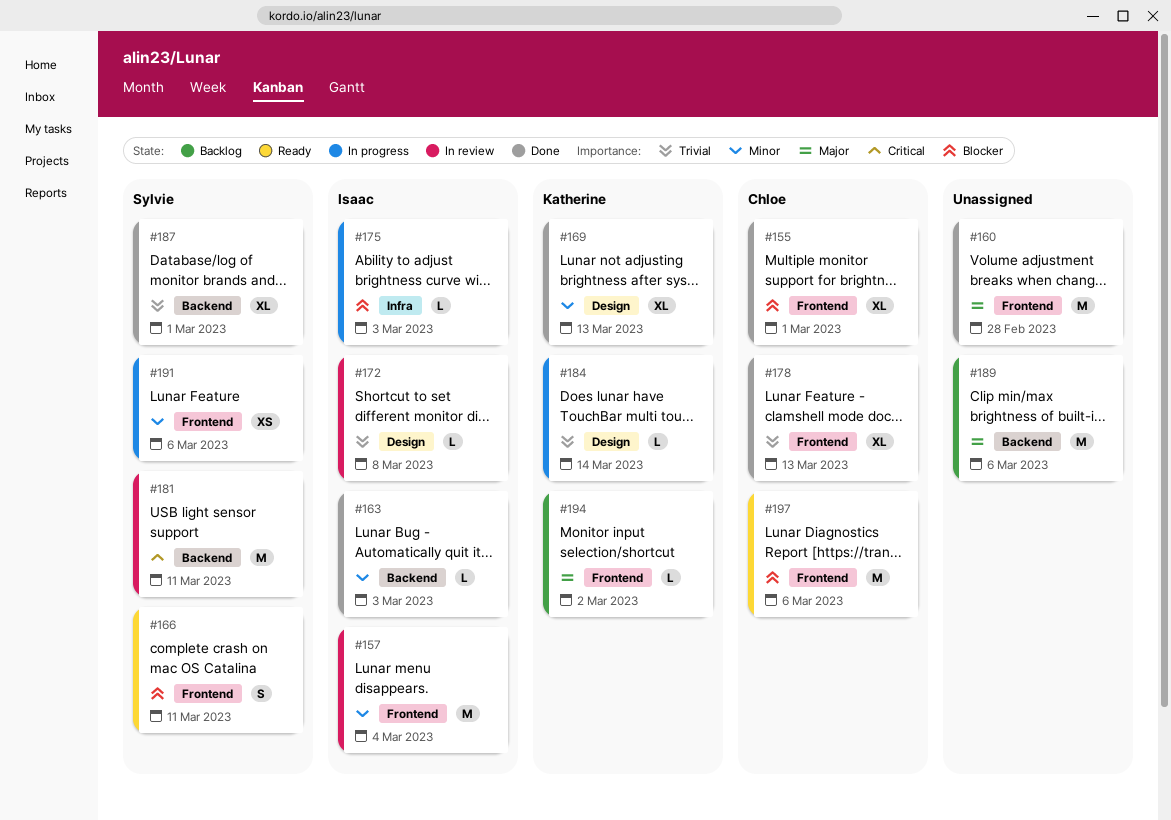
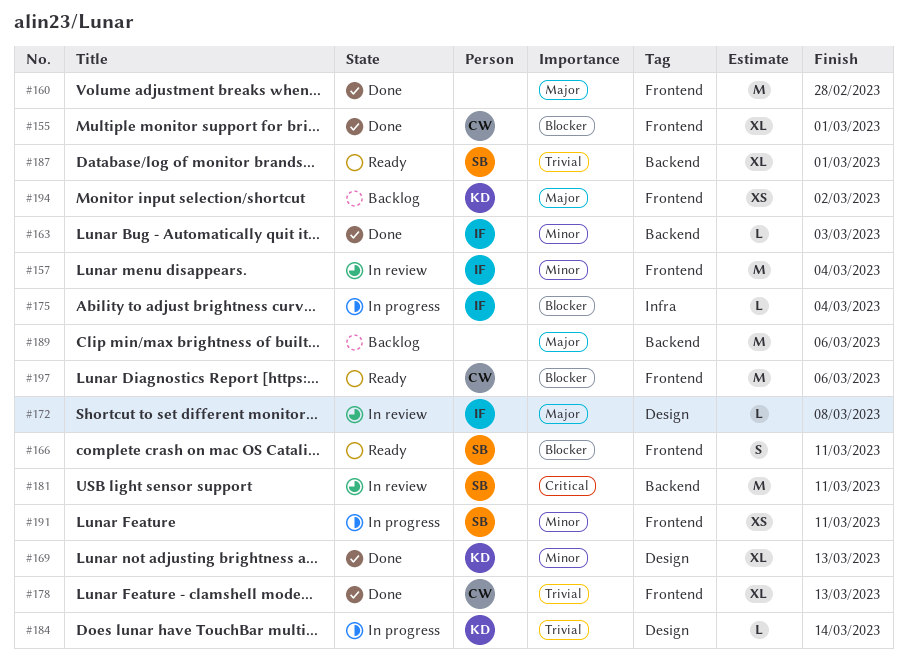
#172, priority: Trivial -> Major
#175, due: Mar 3 -> Mar 4
#187, status: Done -> Ready
#191, due: Mar 6 -> Mar 11
#194, estimate: L -> XS

